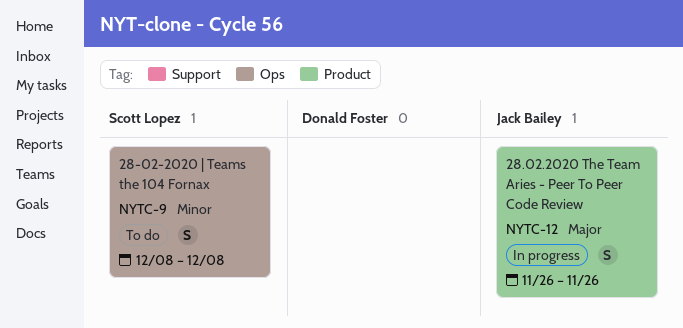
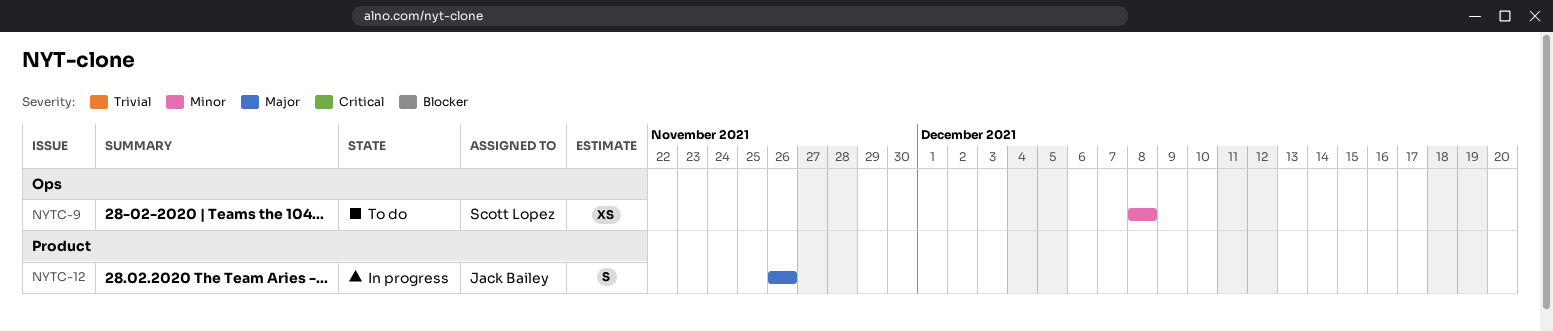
NYTC-9, estimate: S -> XS

